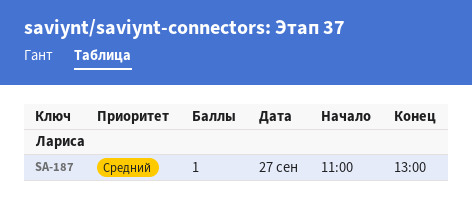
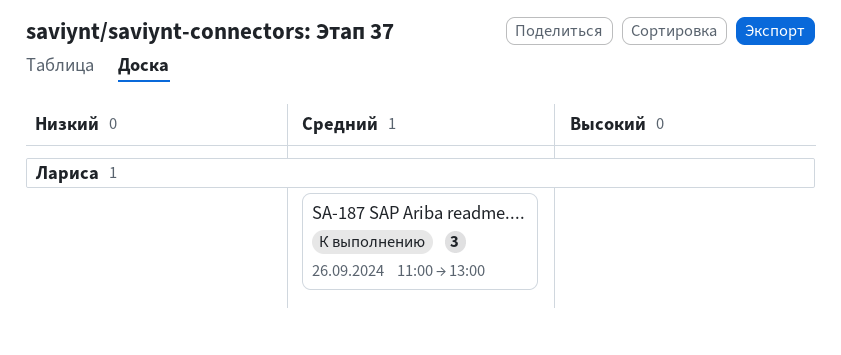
SA-187, estimate: 1 -> 3
SA-187, day: Sep 27 -> Sep 26

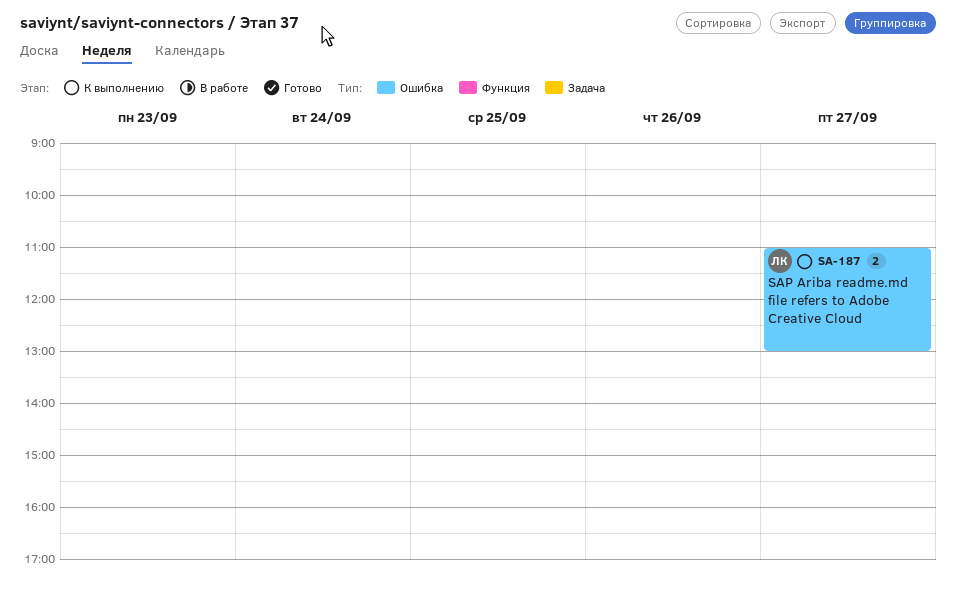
SA-187, estimate: 3 -> 2
SA-187, day: Sep 26 -> Sep 27

